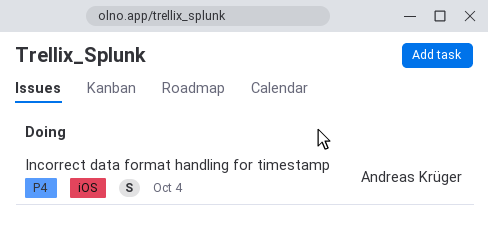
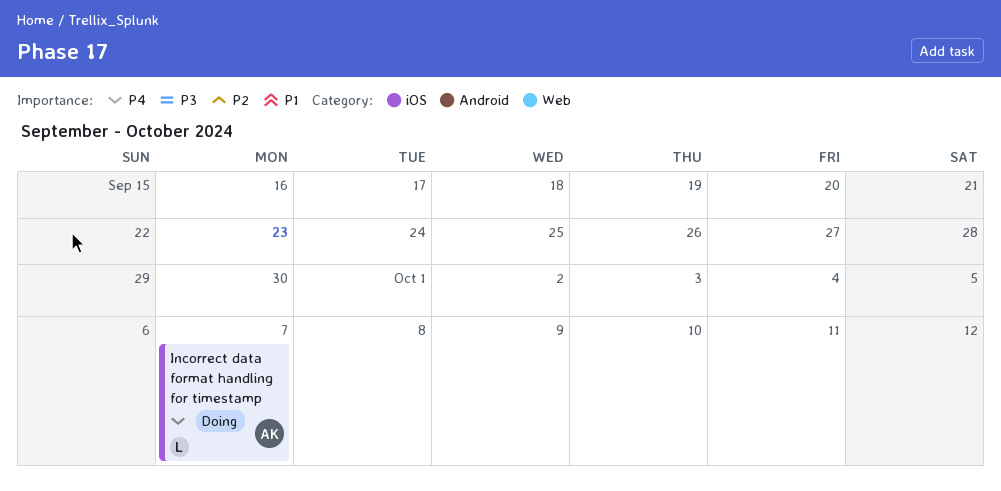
Incorrect data format handling for timestamp, estimate: S -> L
Incorrect data format handling for timestamp, due: Oct 4 -> Oct 7

